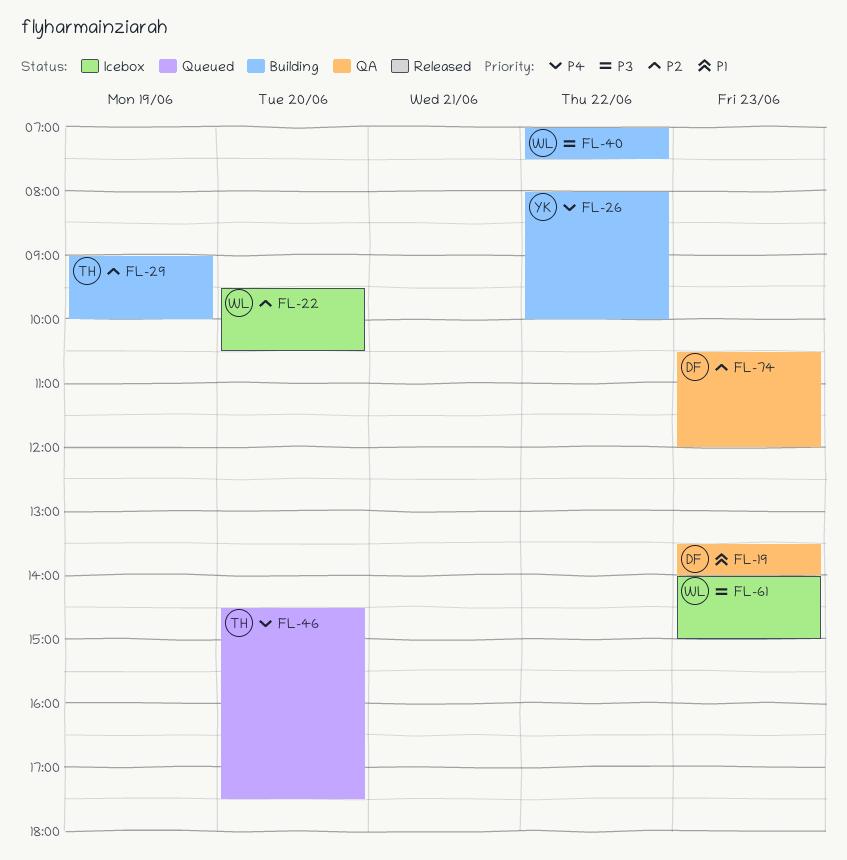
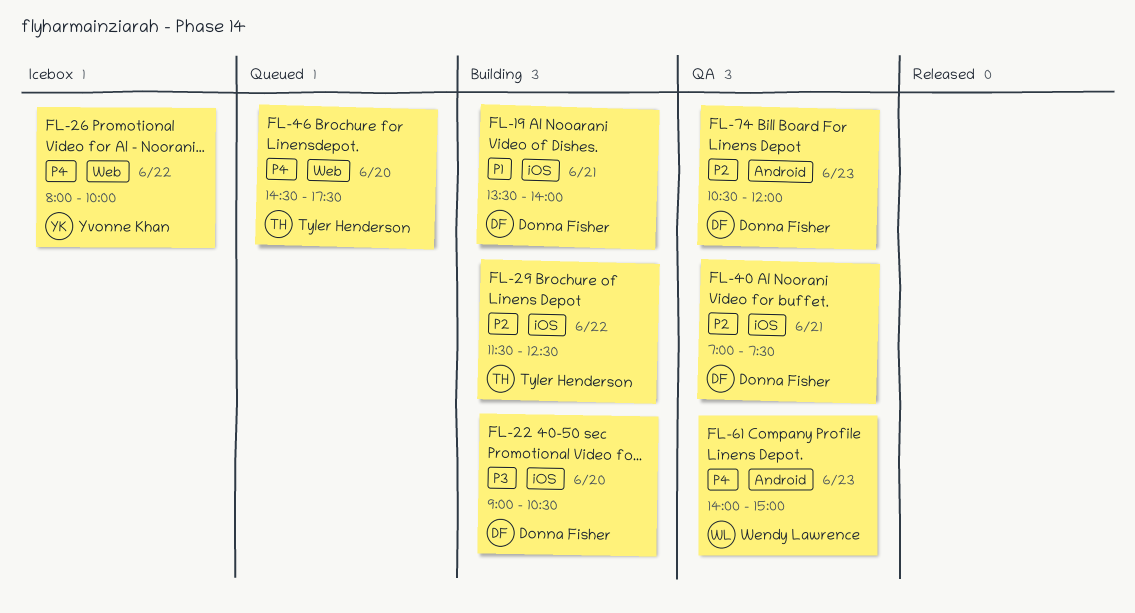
FL-19, status: QA -> Building
FL-19, day: Jun 23 -> Jun 21
FL-22, status: Icebox -> Building
FL-22, owner: Wendy Lawrence -> Donna Fisher
FL-22, priority: P2 -> P3
FL-22, begins: 09:30 -> 09:00
FL-26, status: Building -> Icebox
FL-29, day: Jun 19 -> Jun 22
FL-29, begins: 09:00 -> 11:30
FL-29, ends: 10:00 -> 12:30
FL-40, status: Building -> QA
FL-40, owner: Wendy Lawrence -> Donna Fisher
FL-40, priority: P3 -> P2
FL-40, day: Jun 22 -> Jun 21
FL-61, status: Icebox -> QA
FL-61, priority: P3 -> P4

